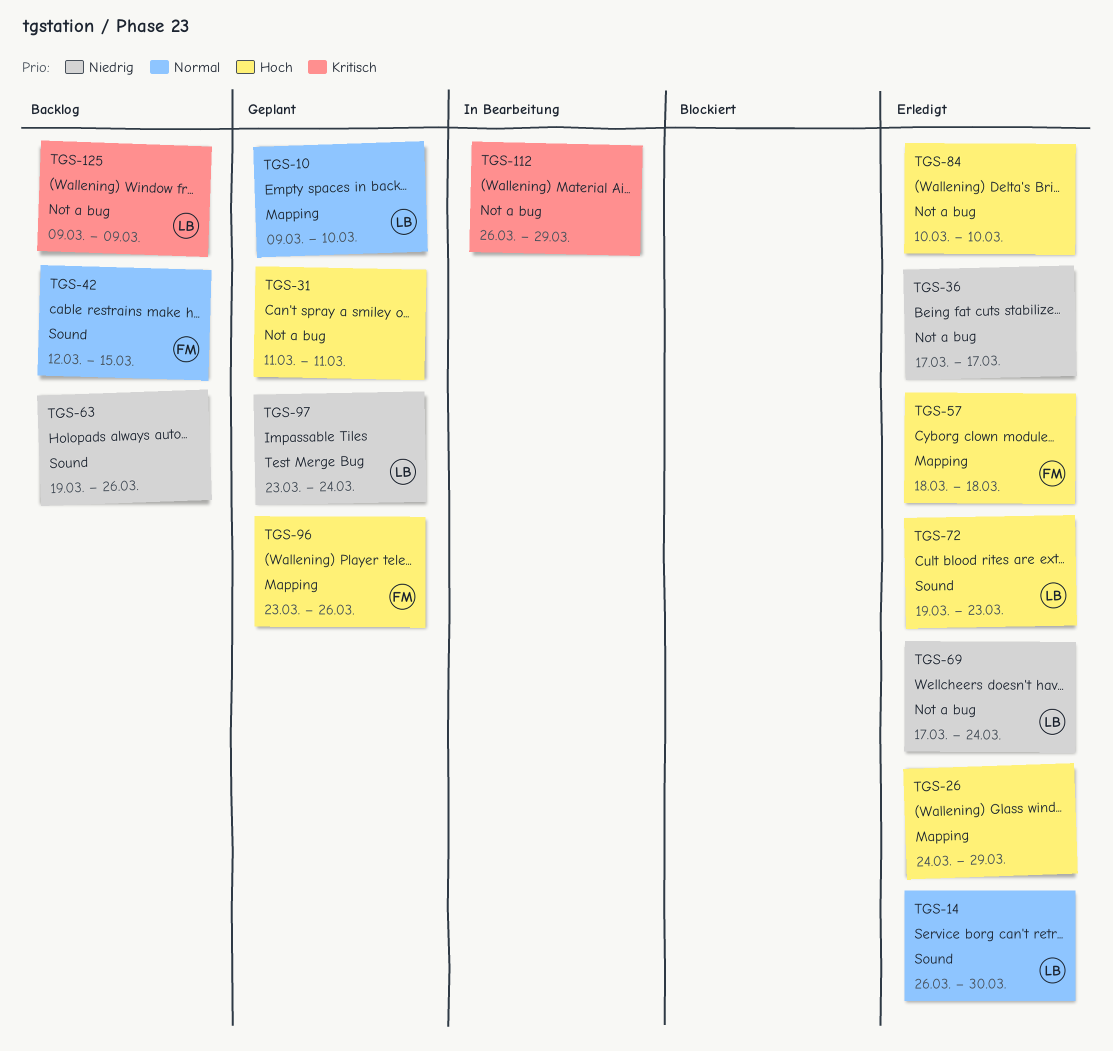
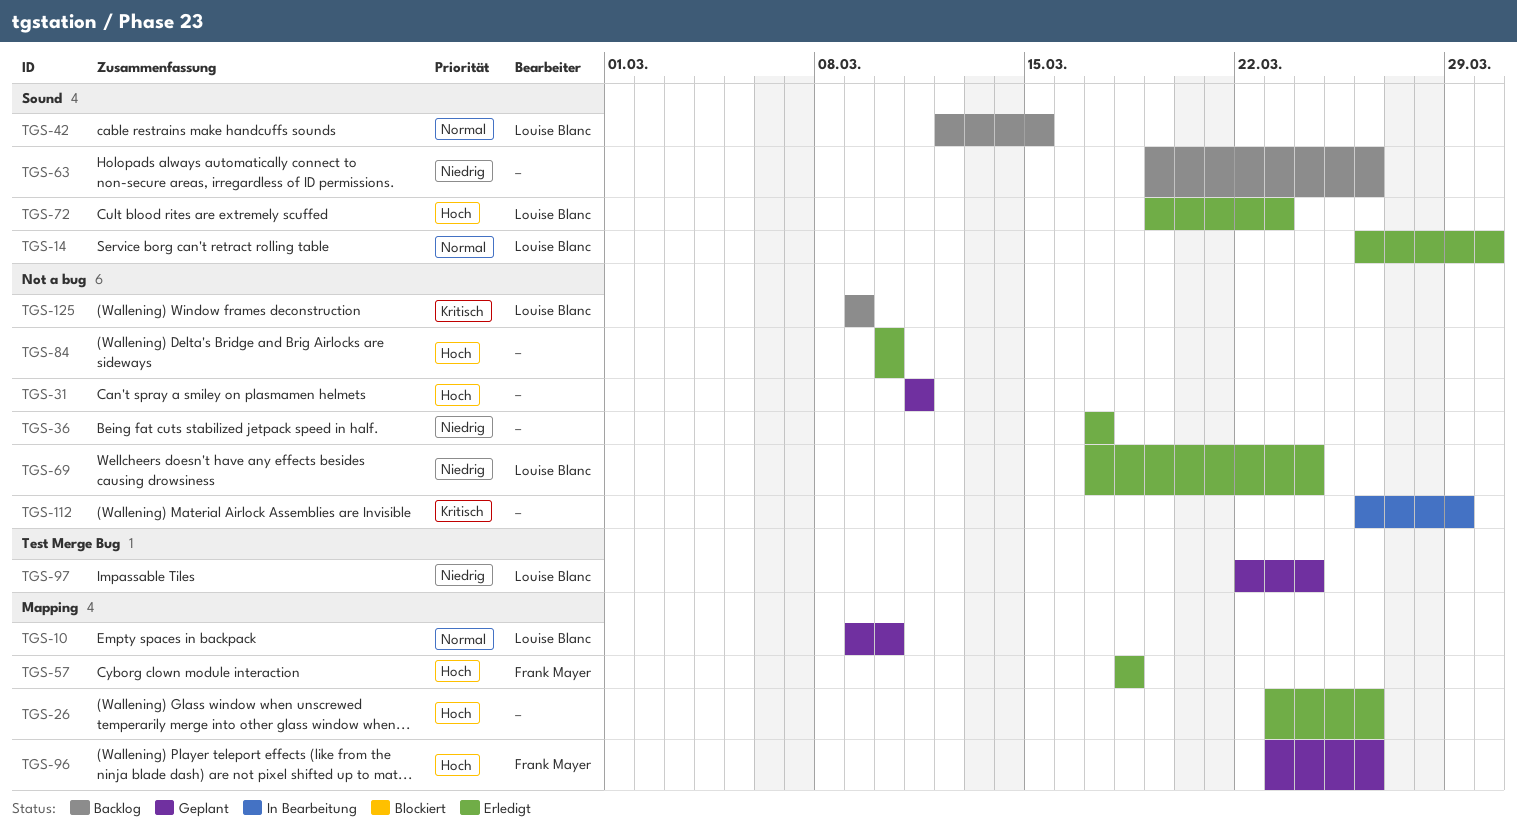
TGS-26, start: Mar 24 -> Mar 23
TGS-26, due: Mar 29 -> Mar 26
TGS-42, owner: Frank Mayer -> Louise Blanc
TGS-97, start: Mar 23 -> Mar 22

